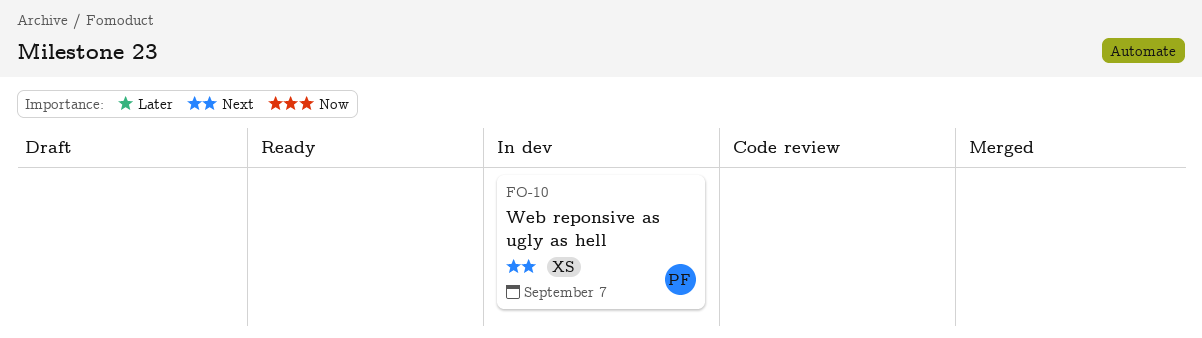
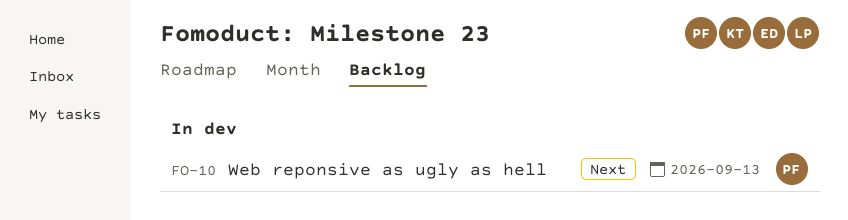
FO-10, due: Sep 7 -> Sep 13

